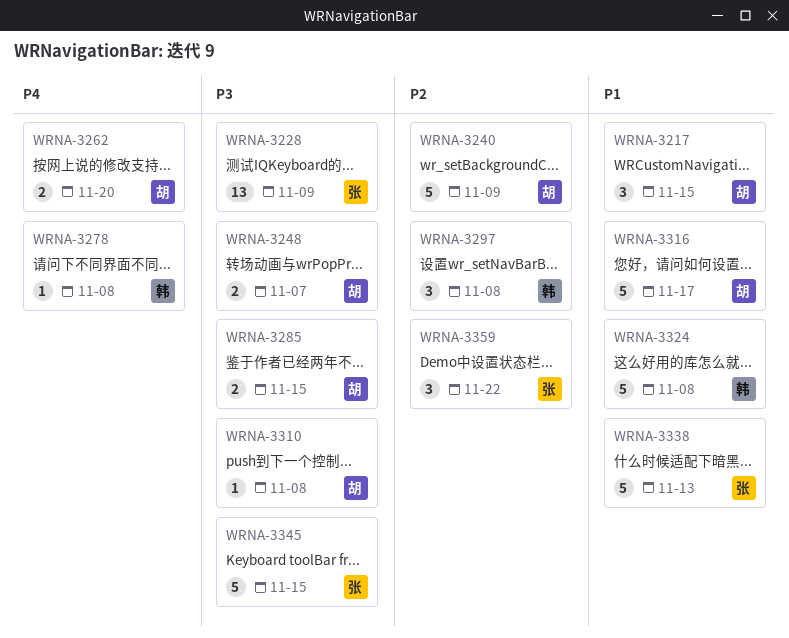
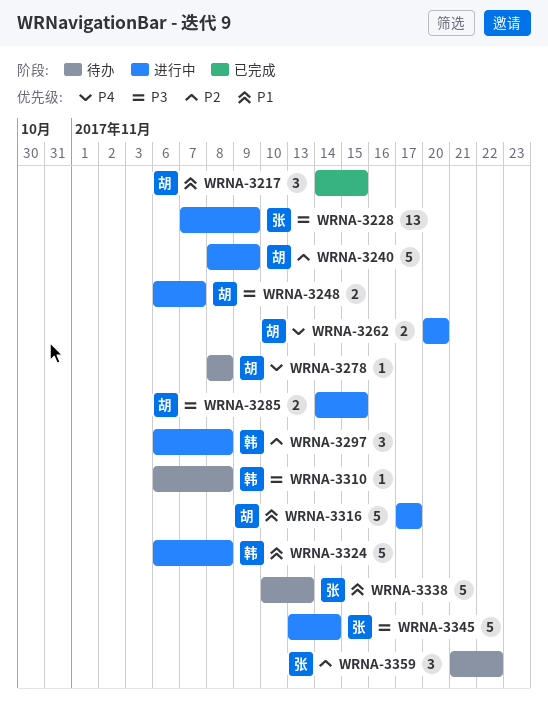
WRNA-3278, owner: 韩 -> 胡
WRNA-3310, owner: 胡 -> 韩
WRNA-3345, due: Nov 15 -> Nov 14

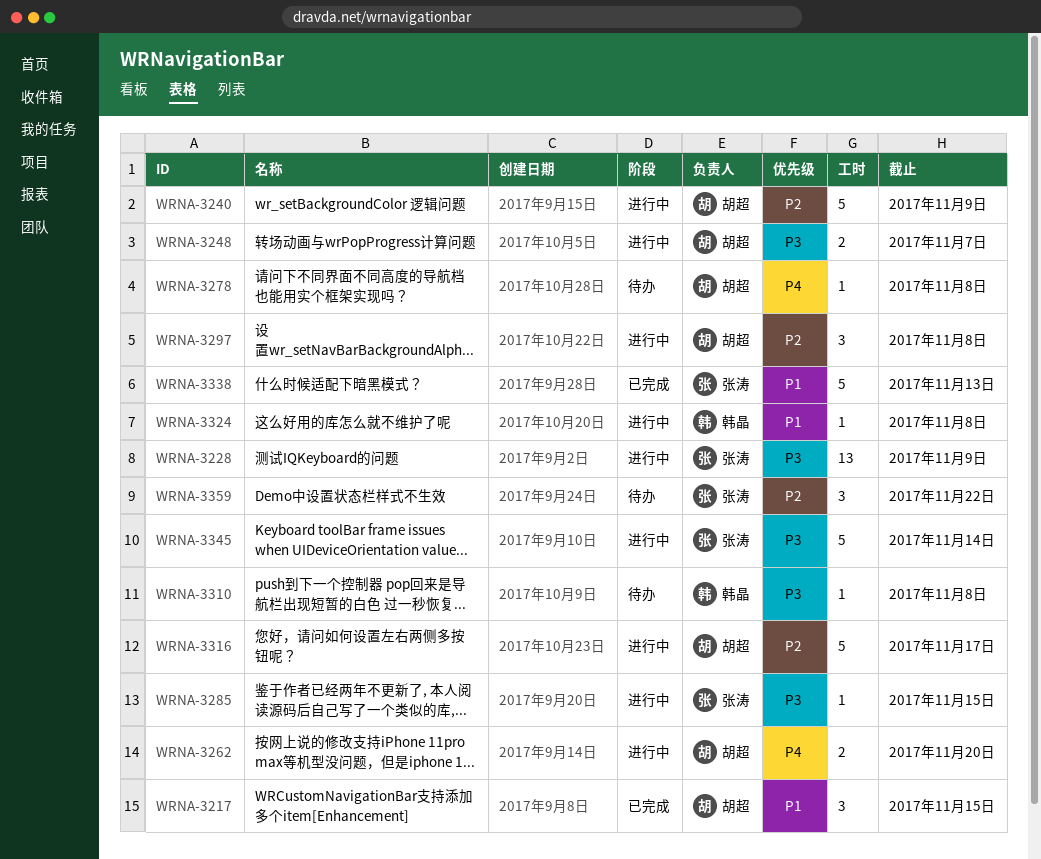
WRNA-3285, owner: 胡超 -> 张涛
WRNA-3285, estimate: 2 -> 1
WRNA-3297, owner: 韩晶 -> 胡超
WRNA-3316, priority: P1 -> P2
WRNA-3324, estimate: 5 -> 1
WRNA-3338, status: 待办 -> 已完成

